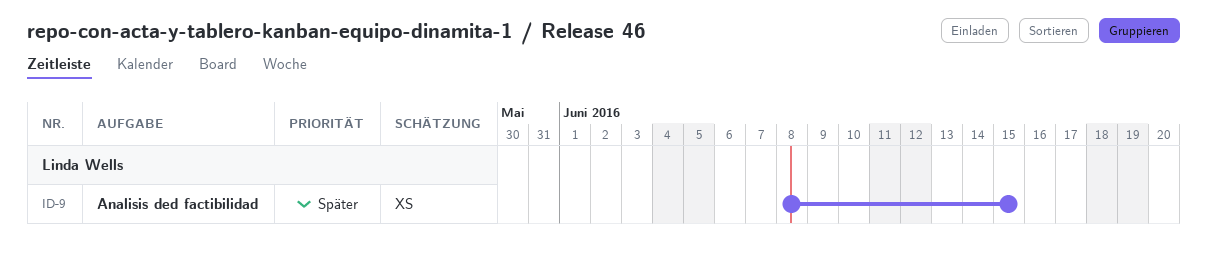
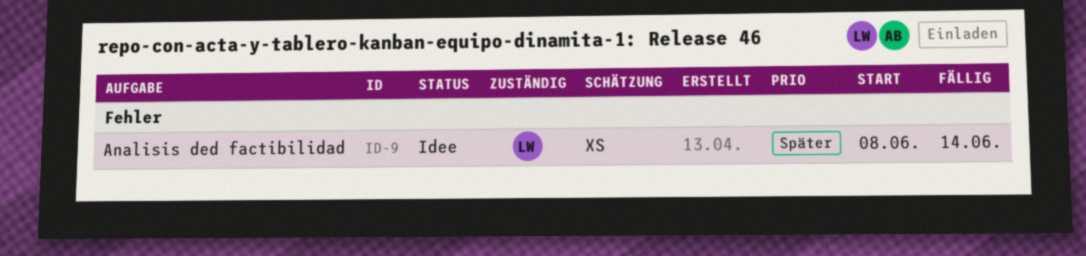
ID-9, due: Jun 15 -> Jun 14

